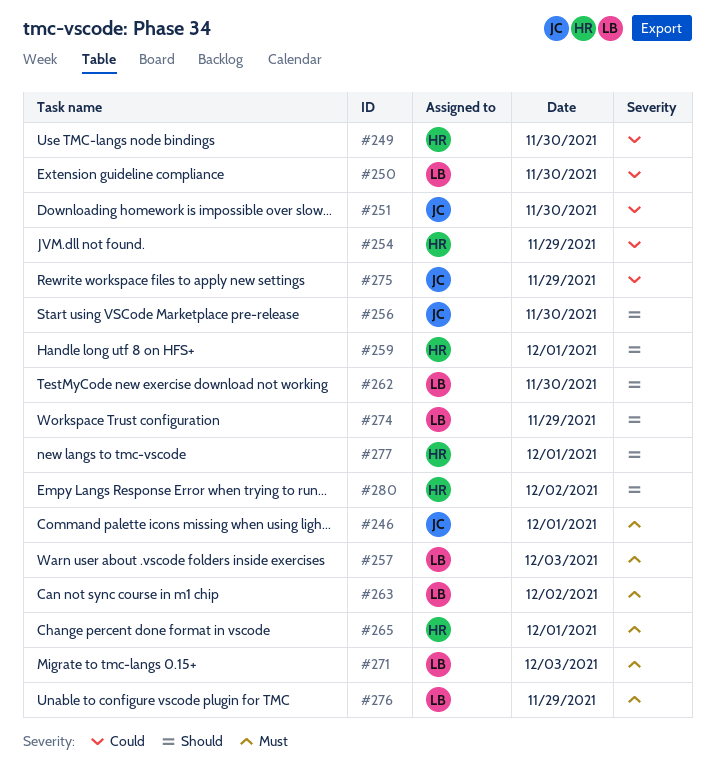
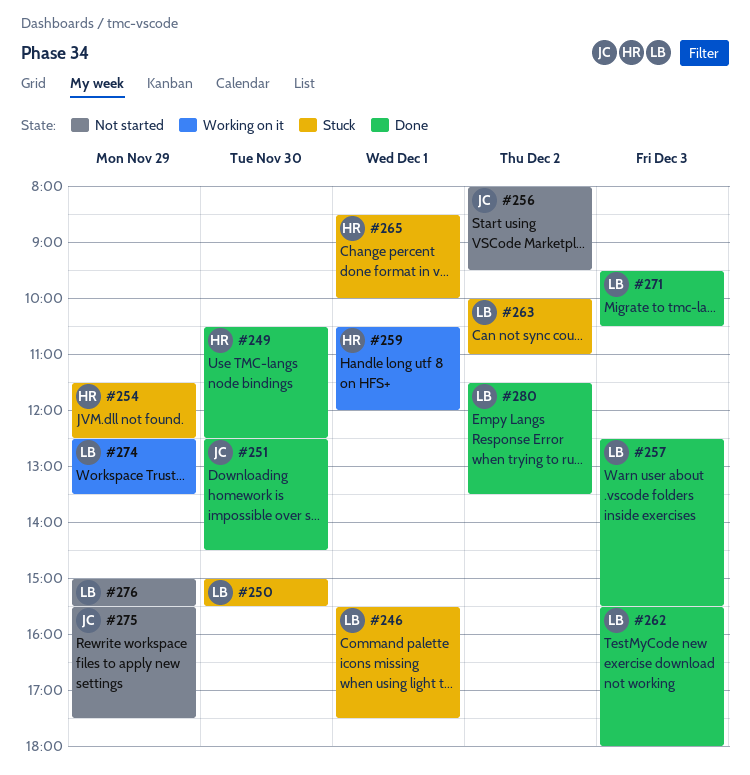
#246, owner: JC -> LB
#256, day: Nov 30 -> Dec 2
#262, day: Nov 30 -> Dec 3
#277: present -> none
#280, owner: HR -> LB

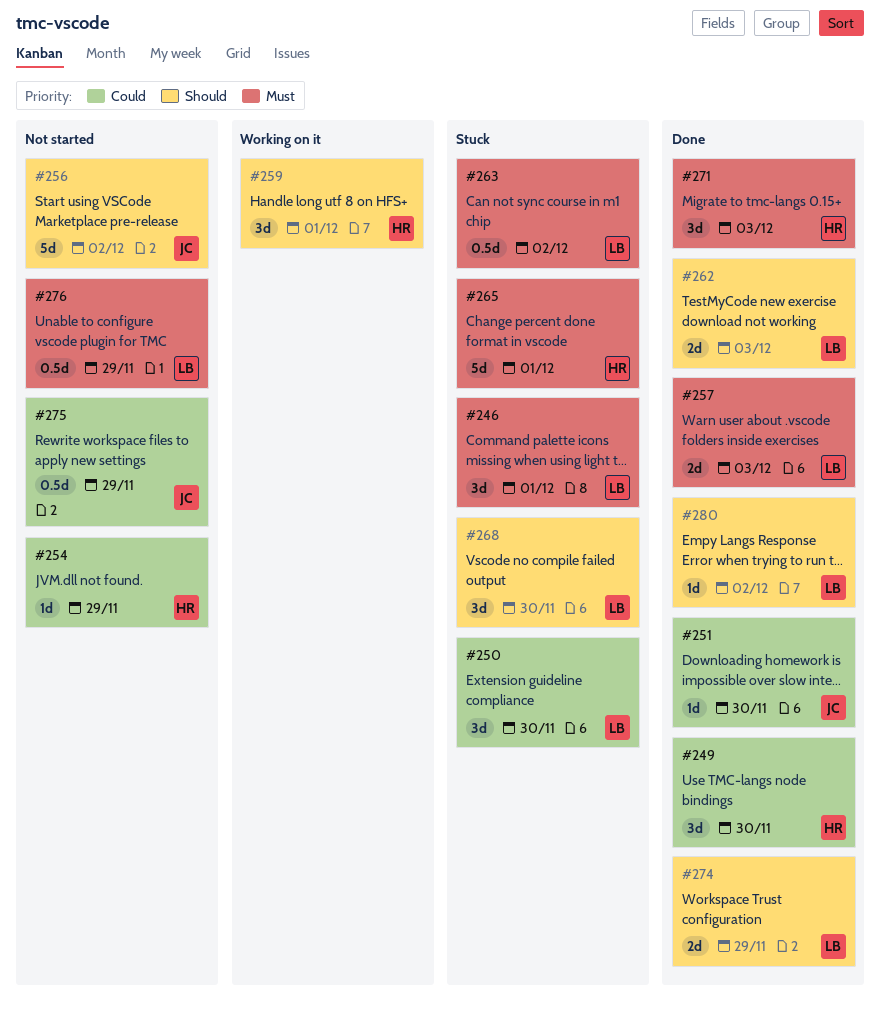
#254, status: Stuck -> Not started
#268: none -> present
#271, owner: LB -> HR
#274, status: Working on it -> Done

